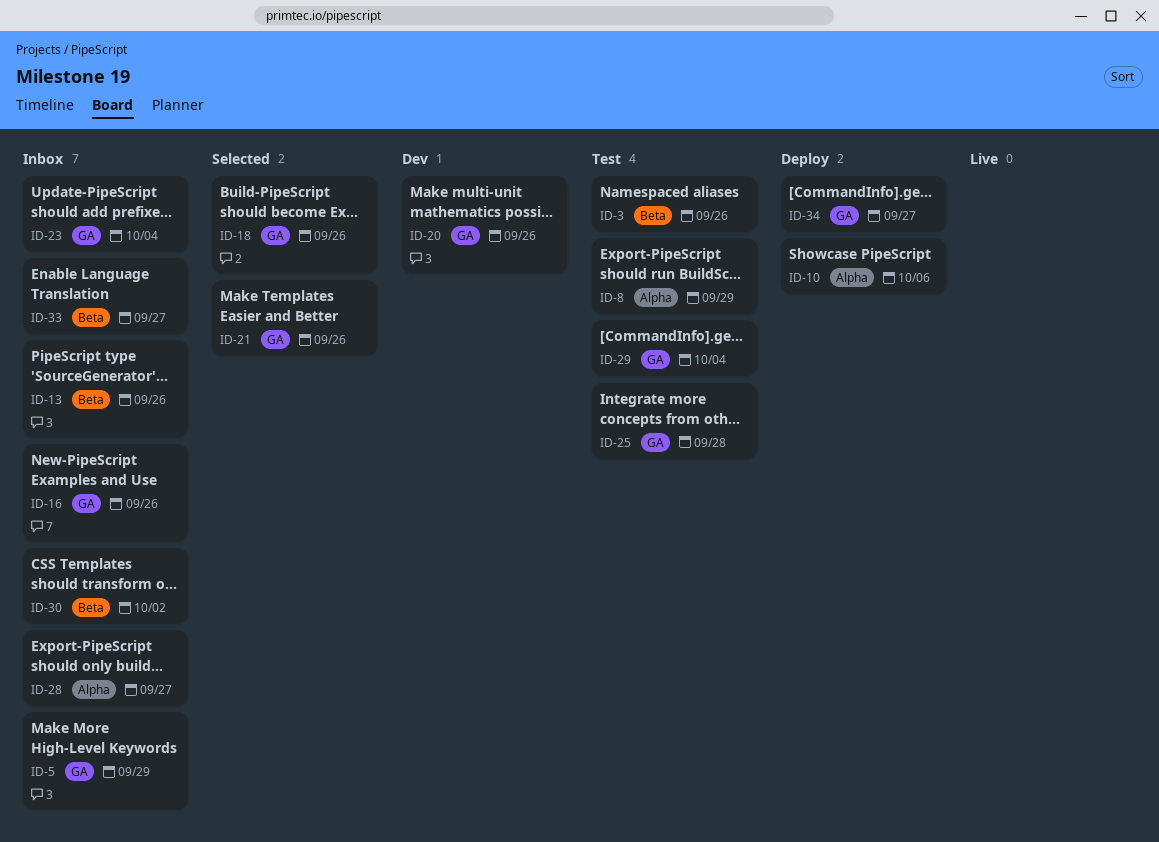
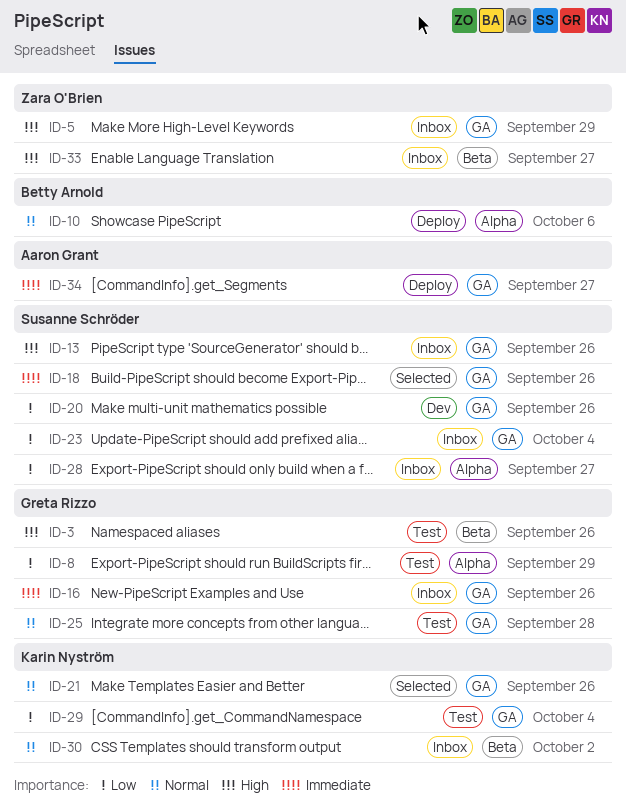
ID-13, label: Beta -> GA

